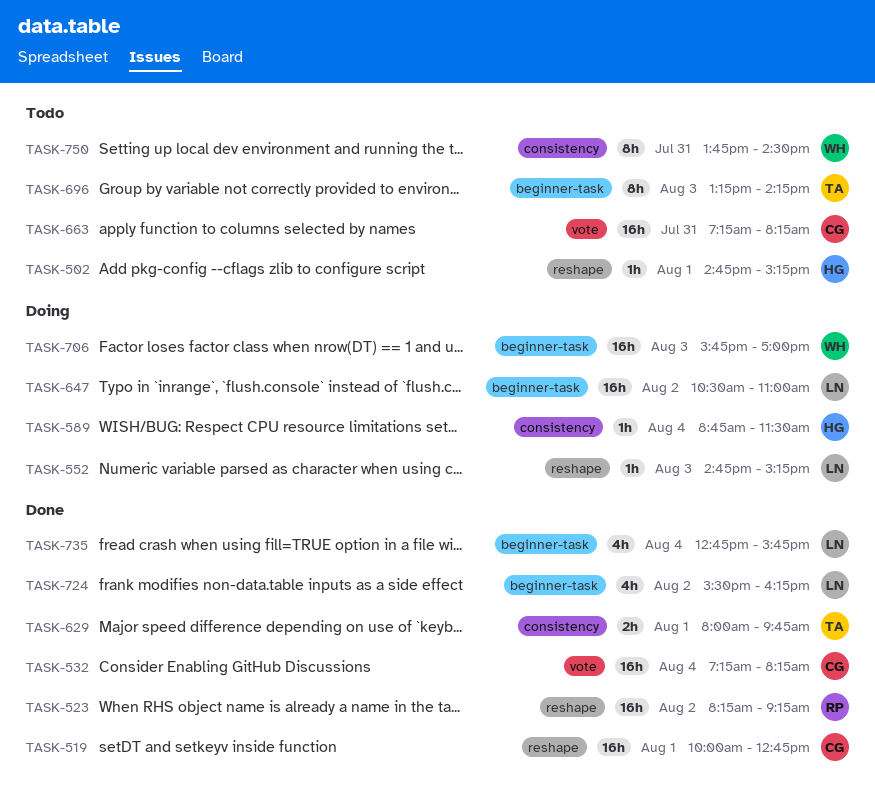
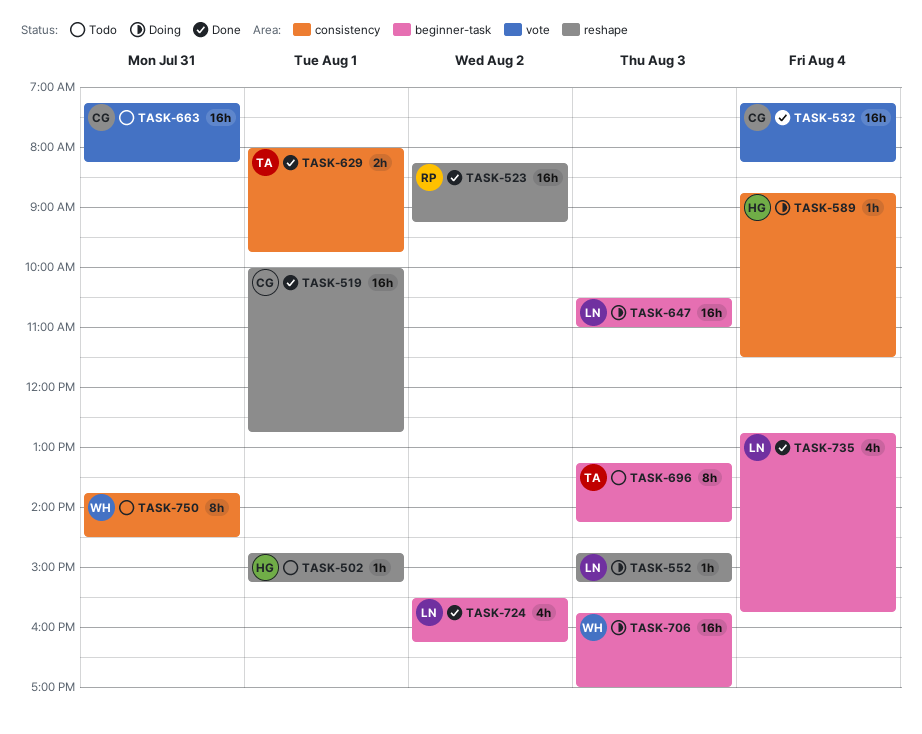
TASK-647, day: Aug 2 -> Aug 3

